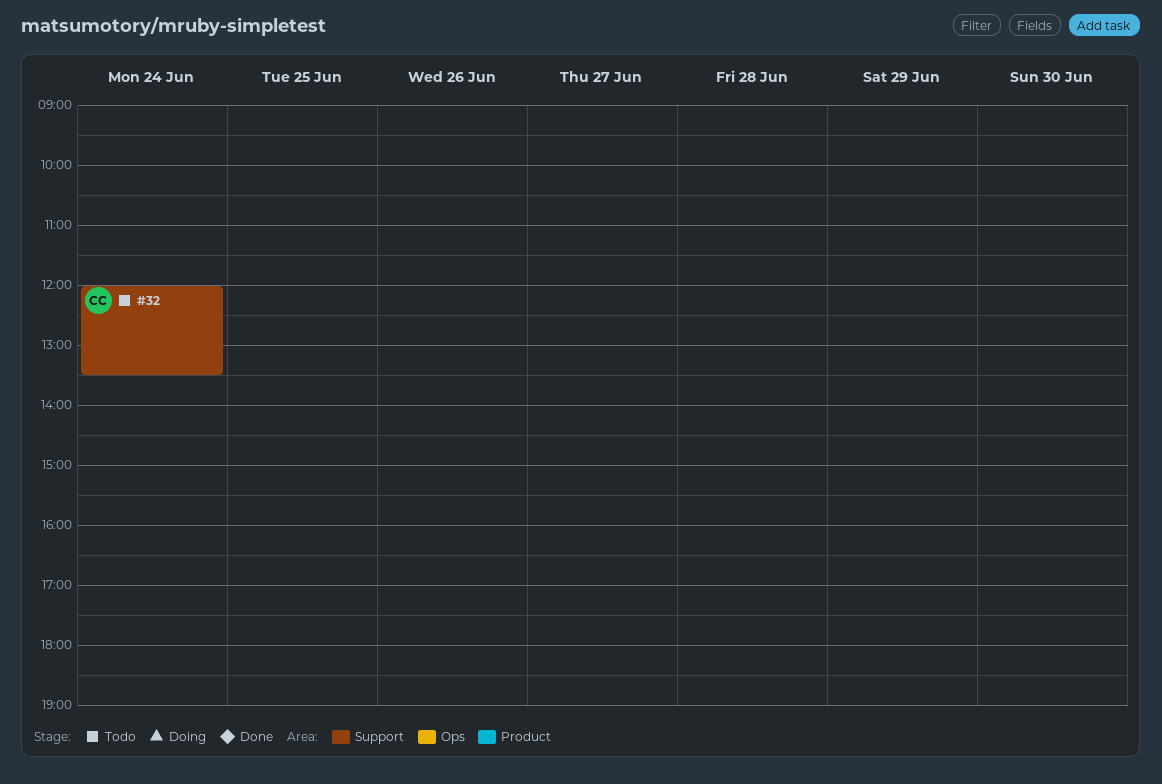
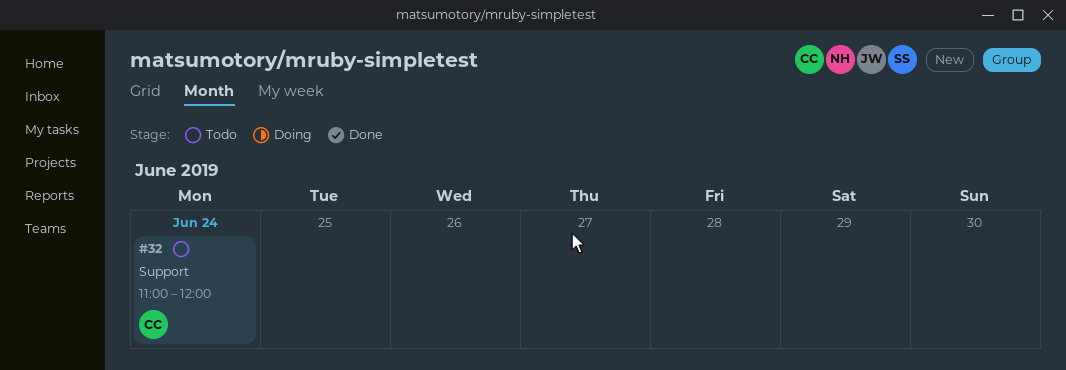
#32, begins: 12:00 -> 11:00
#32, ends: 13:30 -> 12:00

